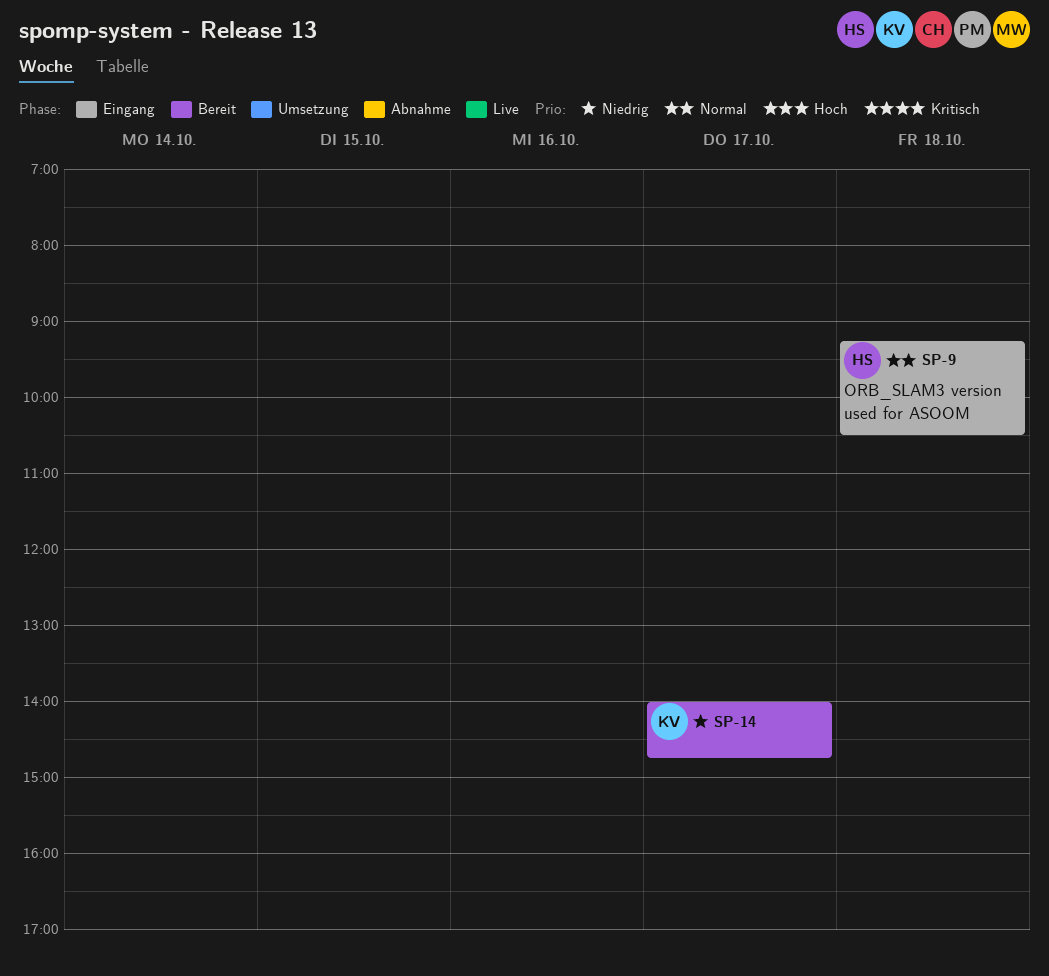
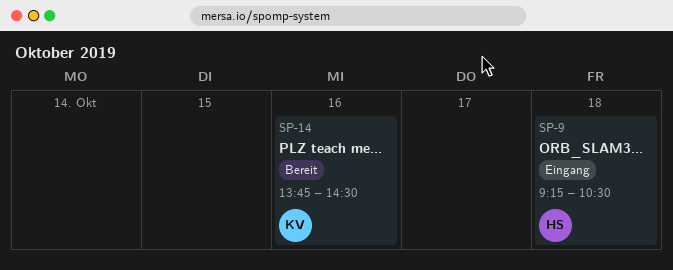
SP-14, day: Oct 17 -> Oct 16
SP-14, begins: 14:00 -> 13:45
SP-14, ends: 14:45 -> 14:30

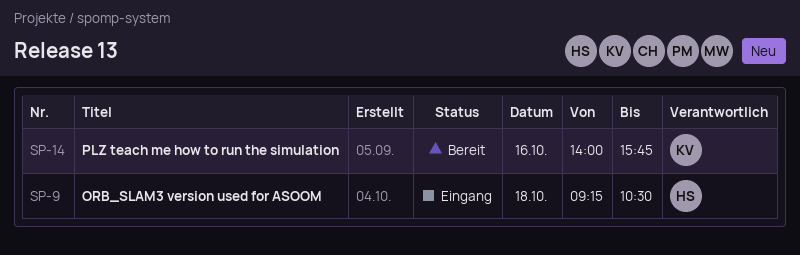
SP-14, begins: 13:45 -> 14:00
SP-14, ends: 14:30 -> 15:45

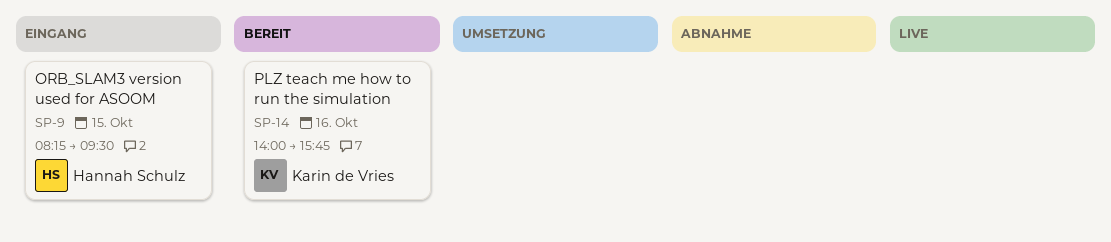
SP-9, day: Oct 18 -> Oct 15
SP-9, begins: 09:15 -> 08:15
SP-9, ends: 10:30 -> 09:30

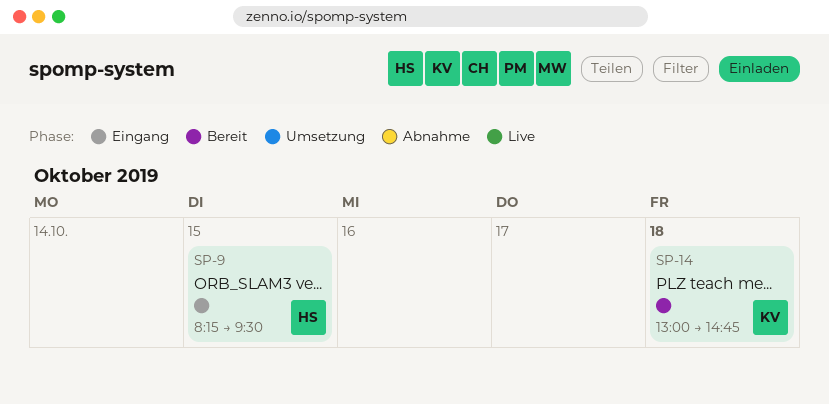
SP-14, day: Oct 16 -> Oct 18
SP-14, begins: 14:00 -> 13:00
SP-14, ends: 15:45 -> 14:45

